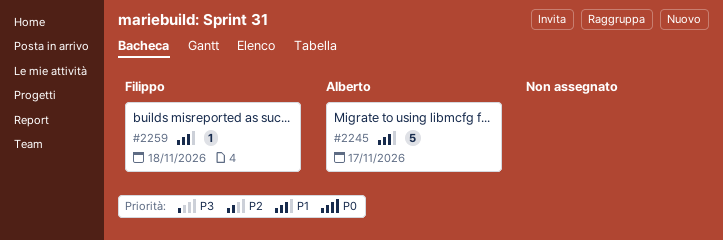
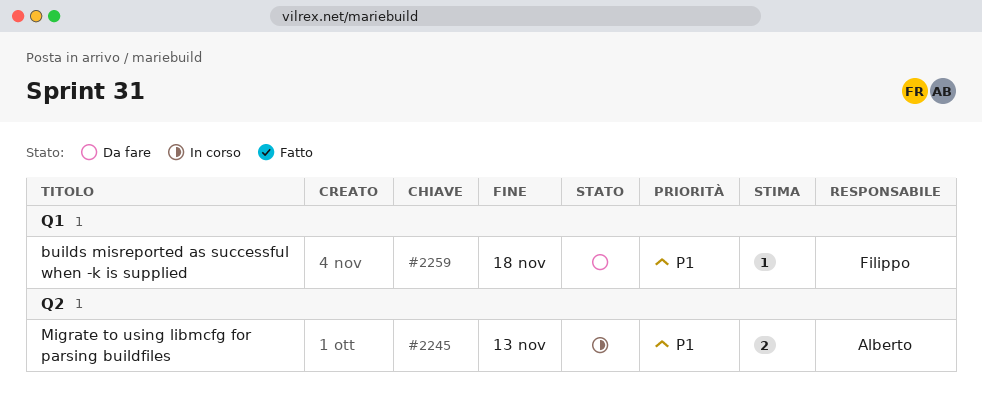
#2245, estimate: 5 -> 2
#2245, due: Nov 17 -> Nov 13

